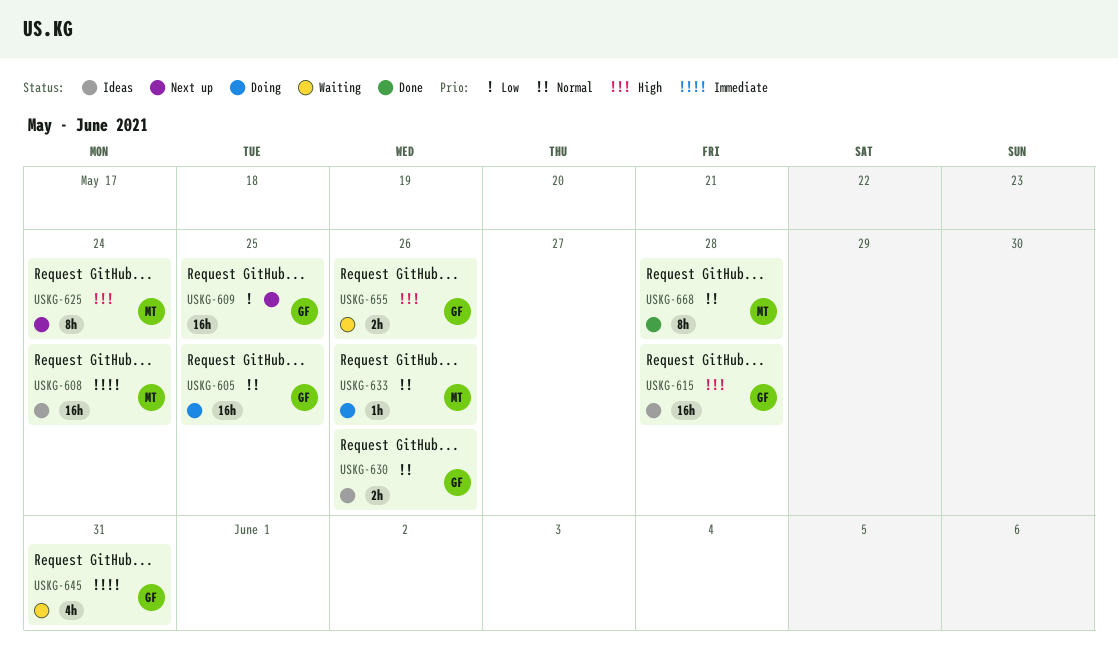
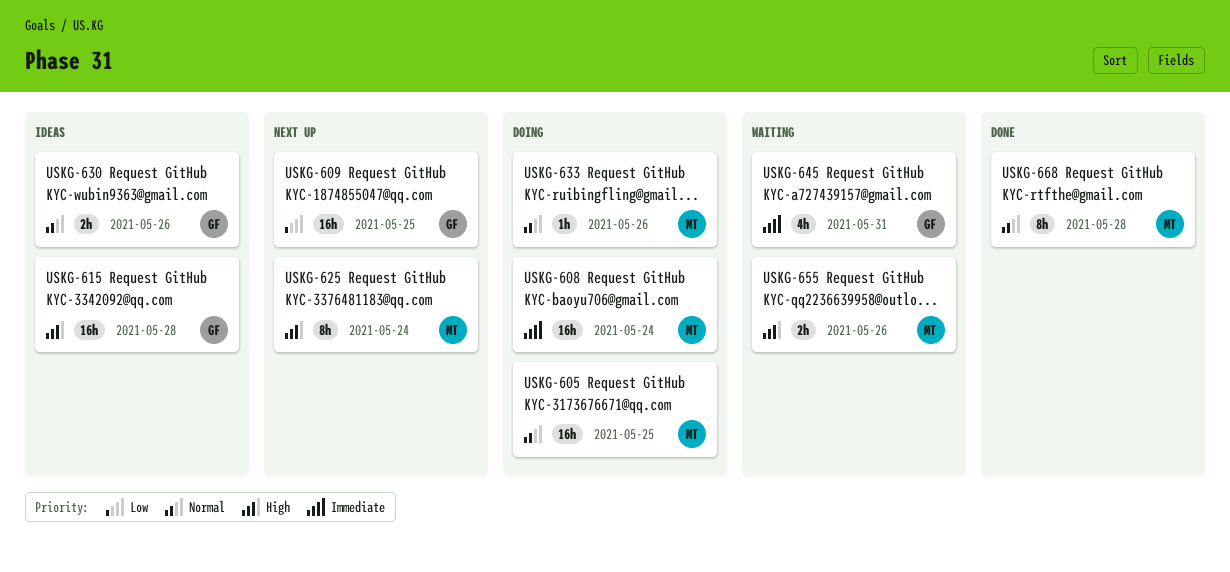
USKG-605, owner: GF -> MT
USKG-608, status: Ideas -> Doing
USKG-655, owner: GF -> MT

